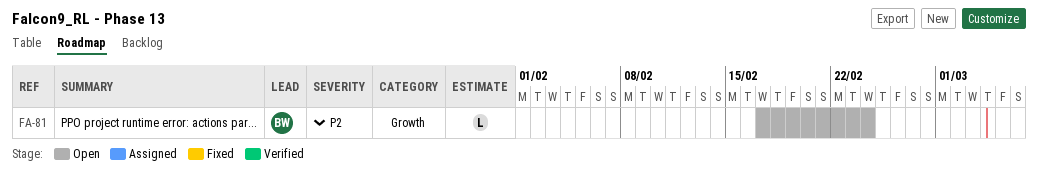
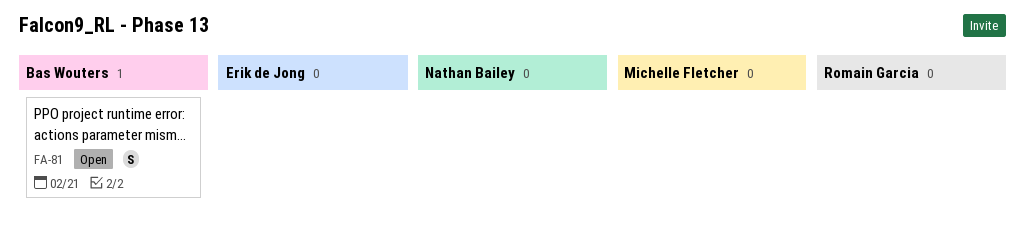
FA-81, estimate: L -> S
FA-81, due: Feb 24 -> Feb 21

